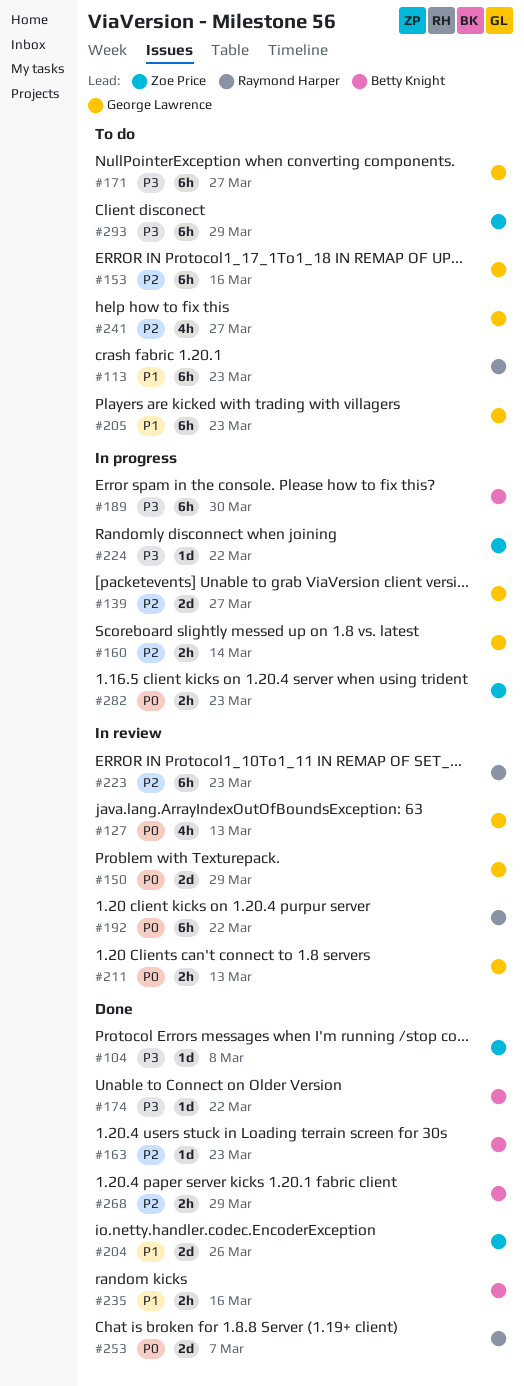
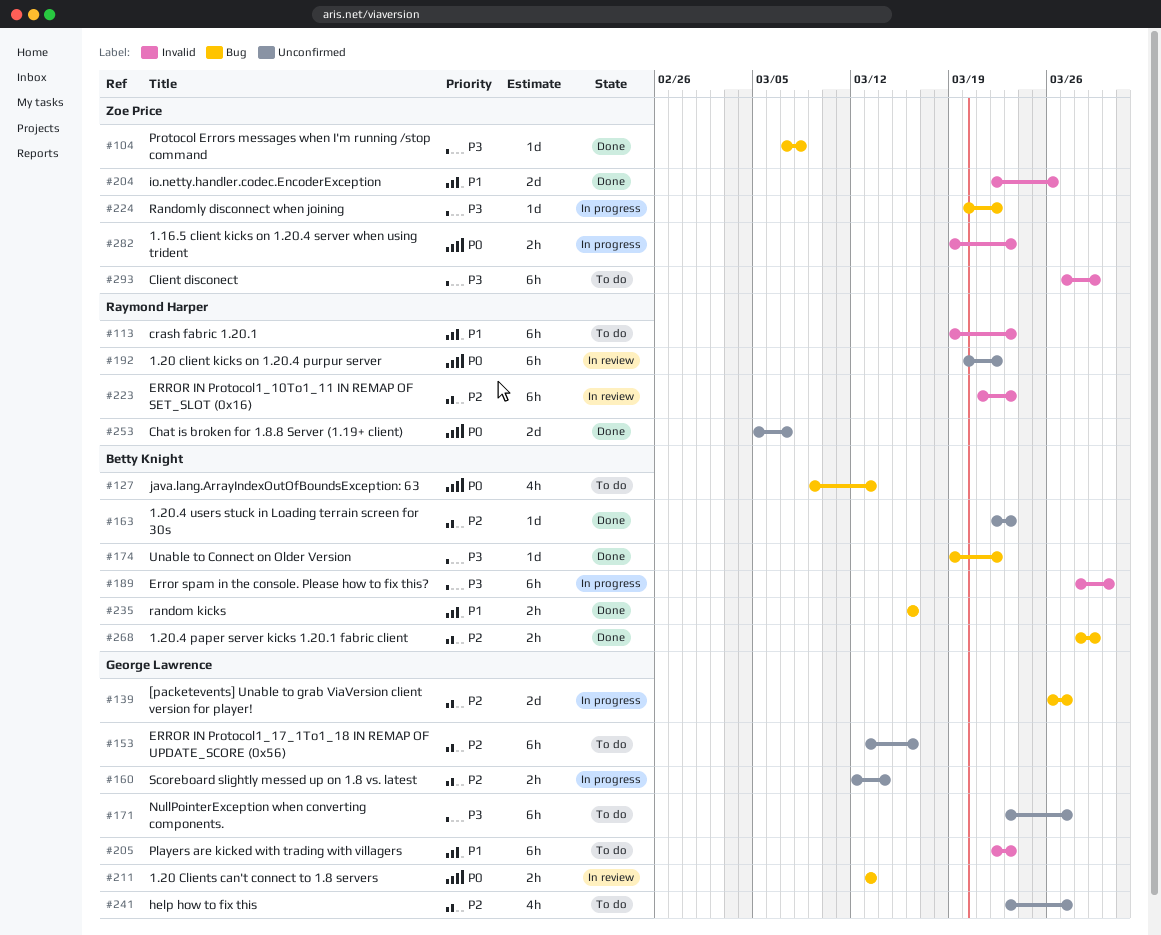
#127, status: In review -> To do
#127, owner: George Lawrence -> Betty Knight
#150: present -> none

